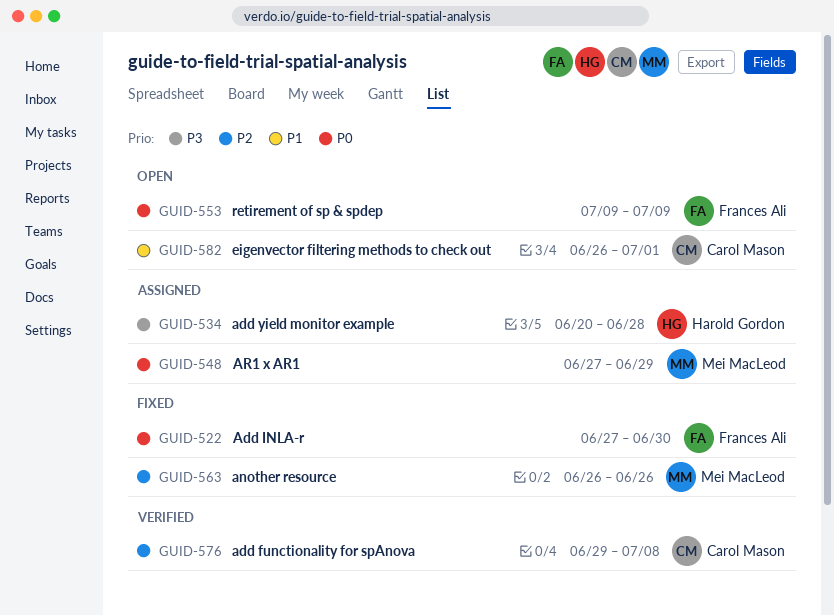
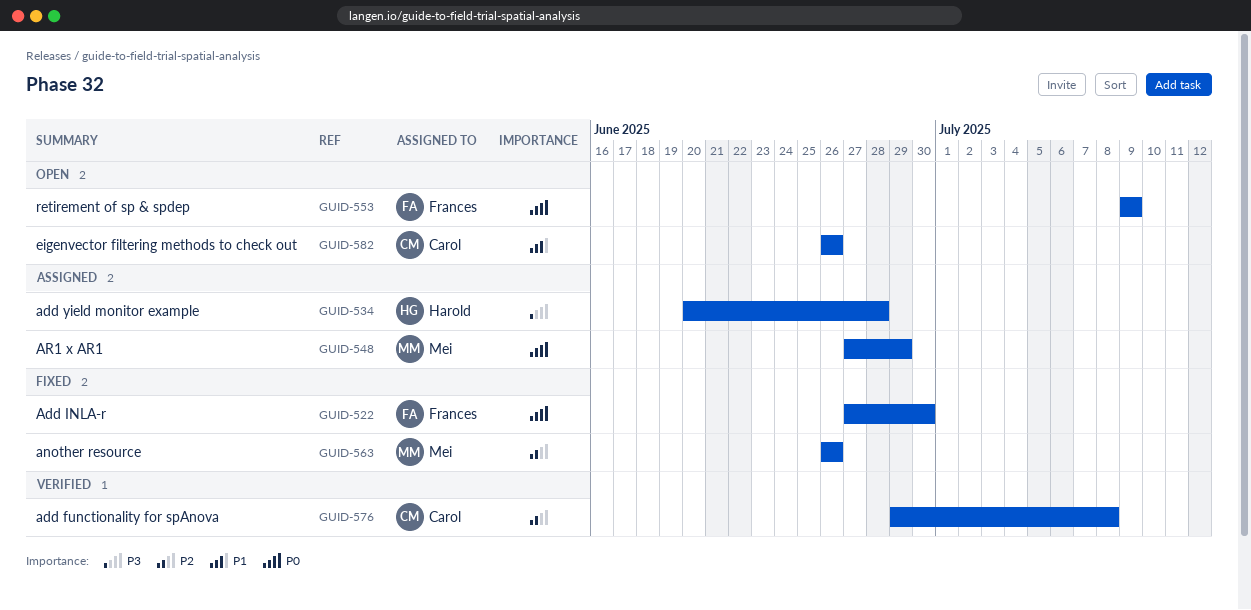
GUID-582, due: Jul 1 -> Jun 26

